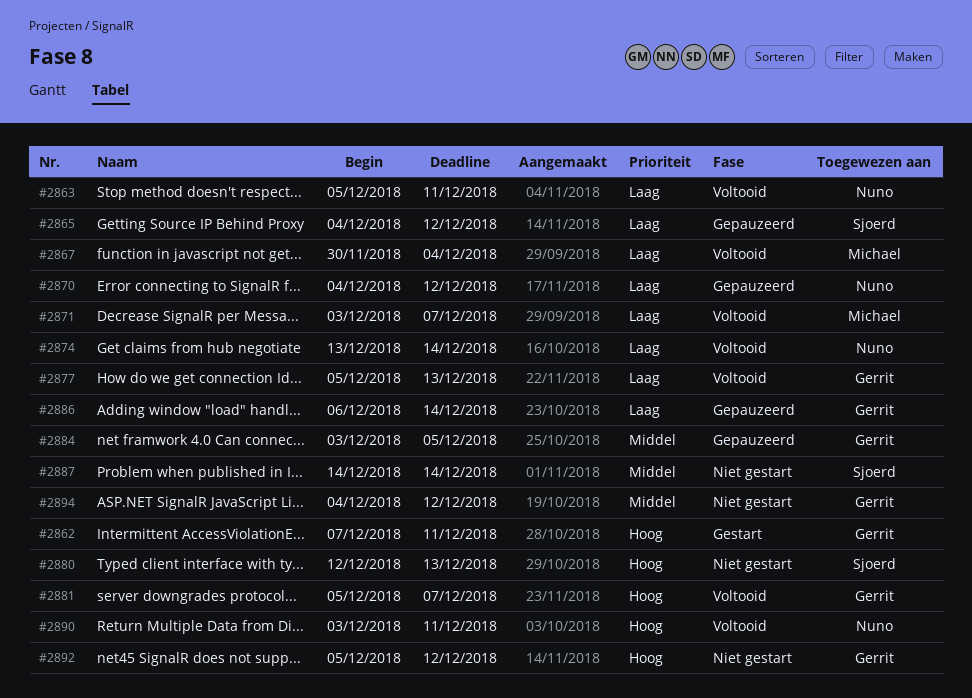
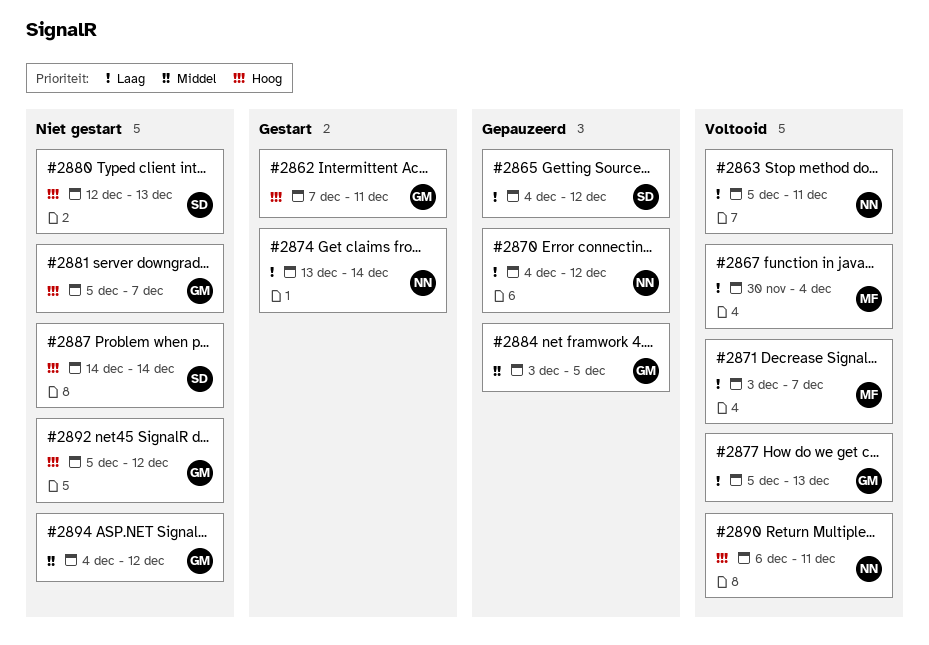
#2874, status: Voltooid -> Gestart
#2881, status: Voltooid -> Niet gestart
#2886: present -> none
#2887, priority: Middel -> Hoog
#2890, start: Dec 3 -> Dec 6

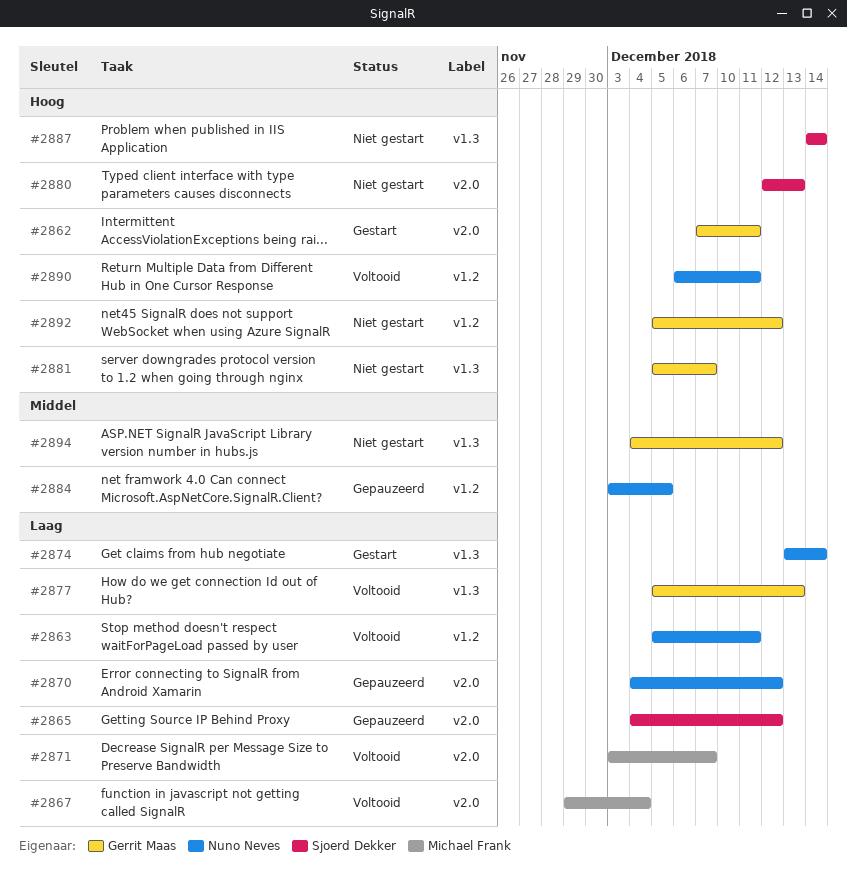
#2867, start: Nov 30 -> Nov 29
#2884, owner: Gerrit Maas -> Nuno Neves

